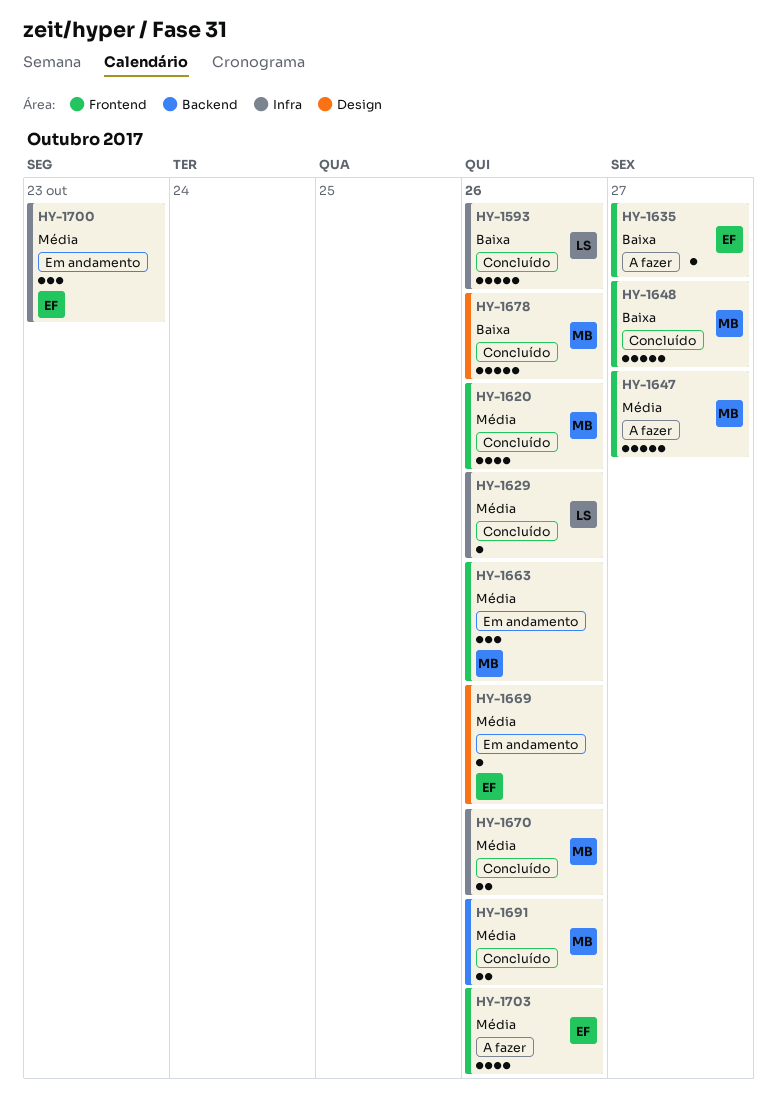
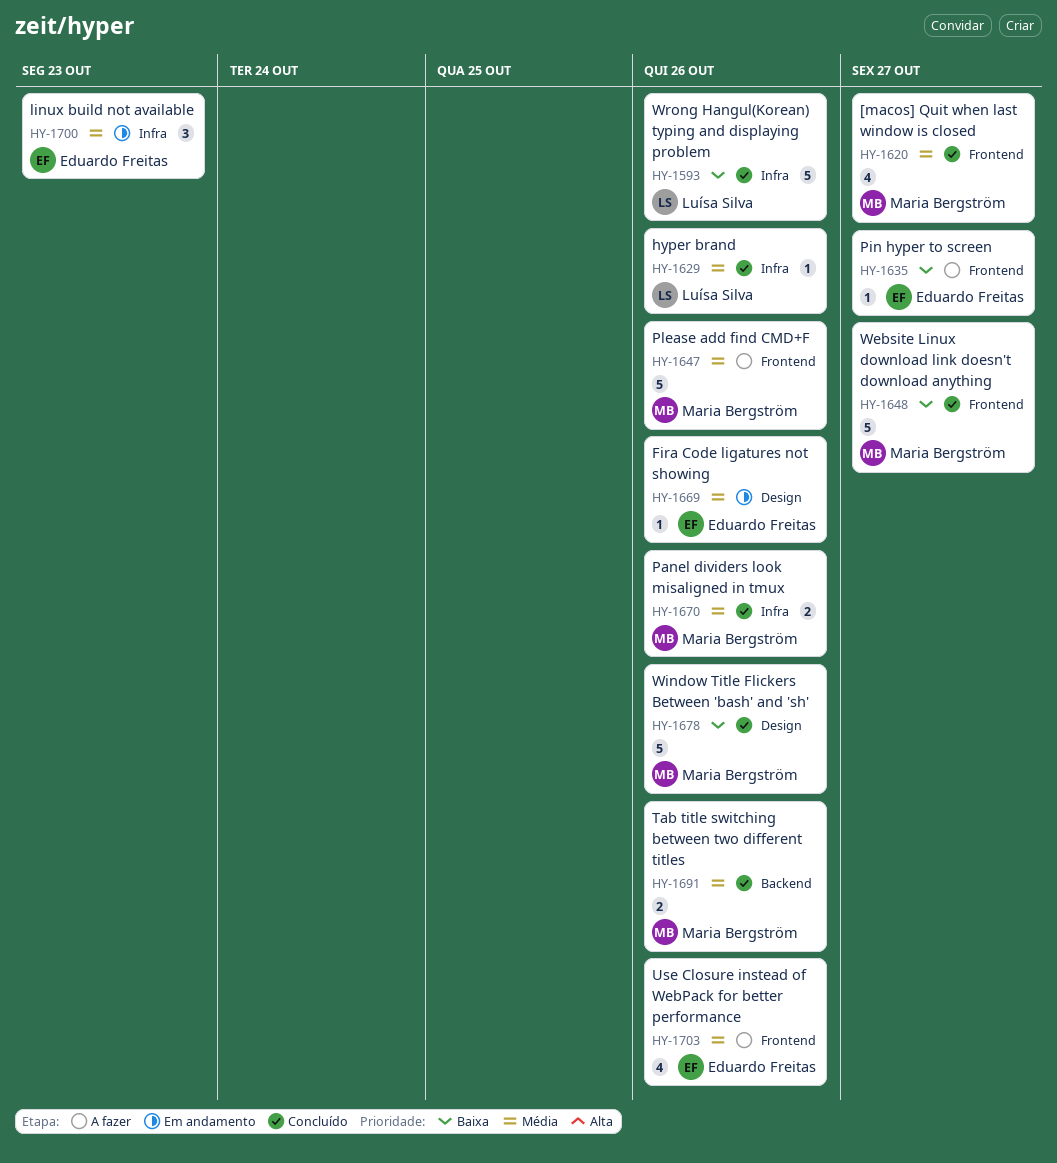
HY-1620, due: Oct 26 -> Oct 27
HY-1647, due: Oct 27 -> Oct 26
HY-1663: present -> none

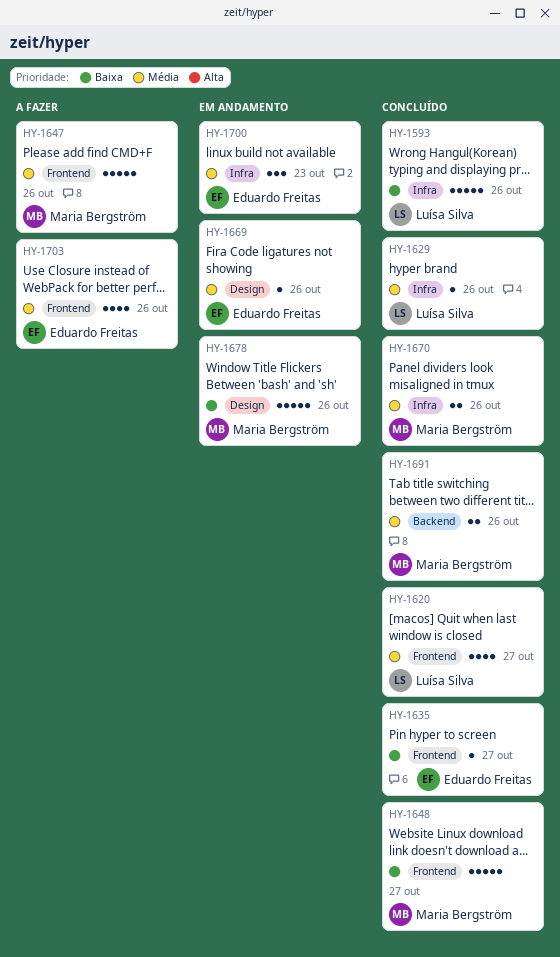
HY-1620, owner: Maria Bergström -> Luísa Silva
HY-1635, status: A fazer -> Concluído
HY-1678, status: Concluído -> Em andamento

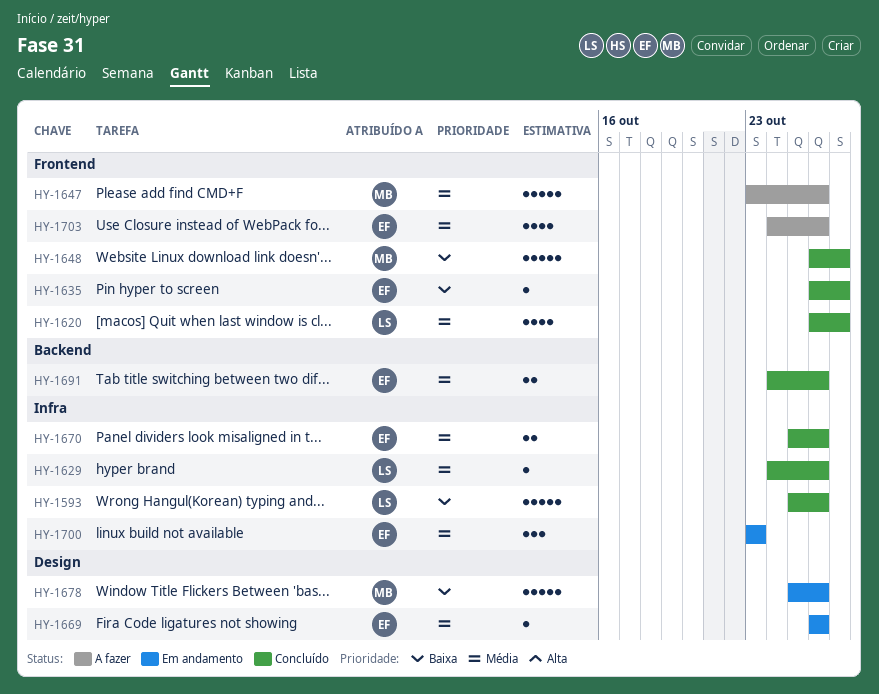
HY-1670, owner: Maria Bergström -> Eduardo Freitas
HY-1691, owner: Maria Bergström -> Eduardo Freitas

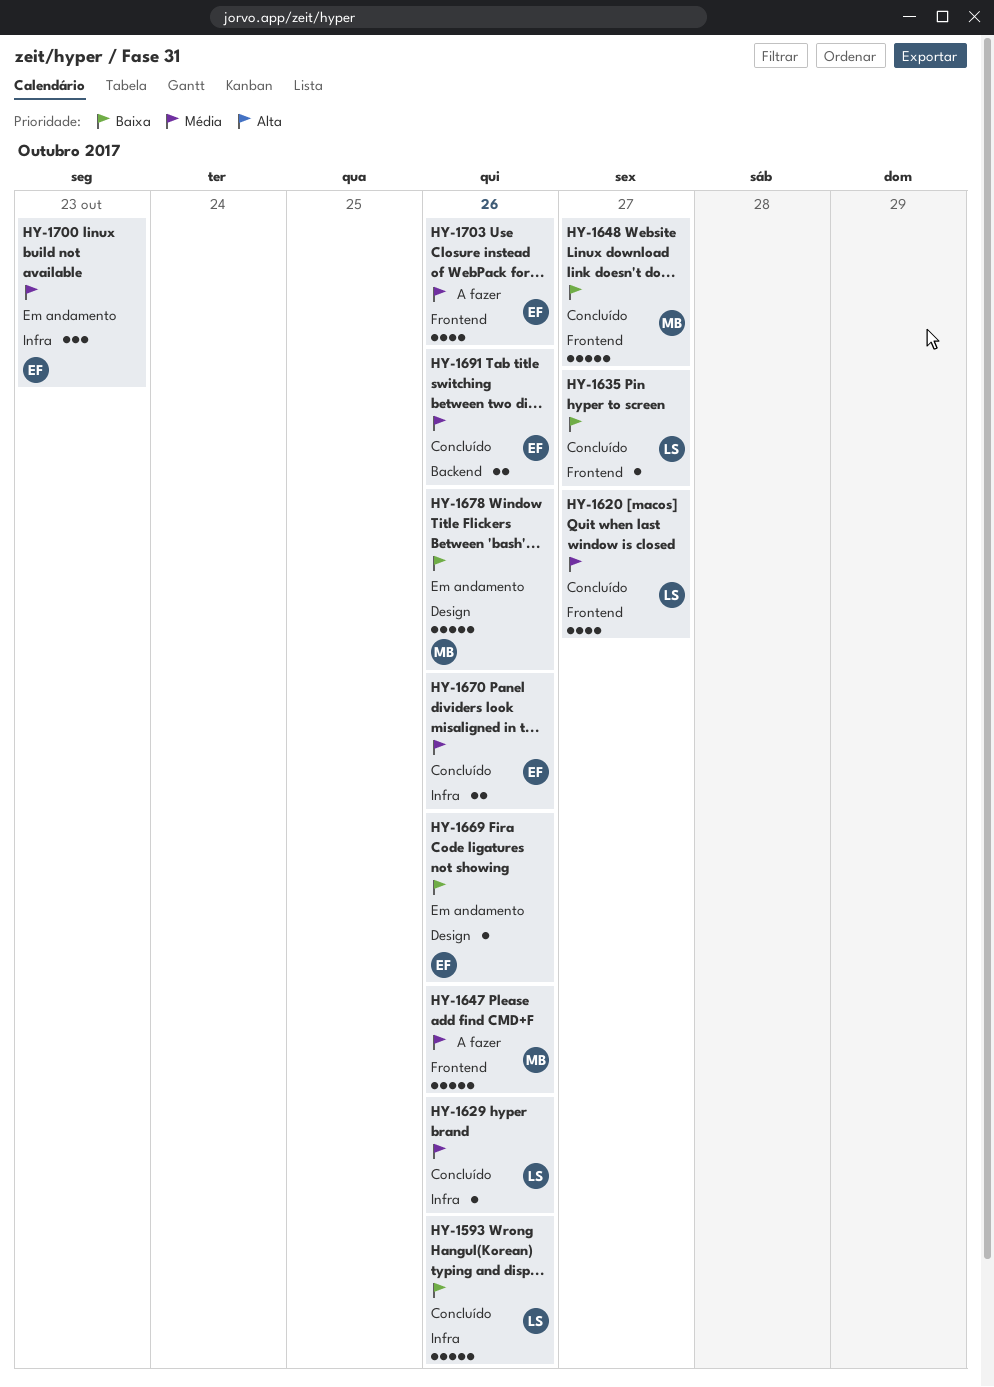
HY-1635, owner: EF -> LS
HY-1669, priority: Média -> Baixa

